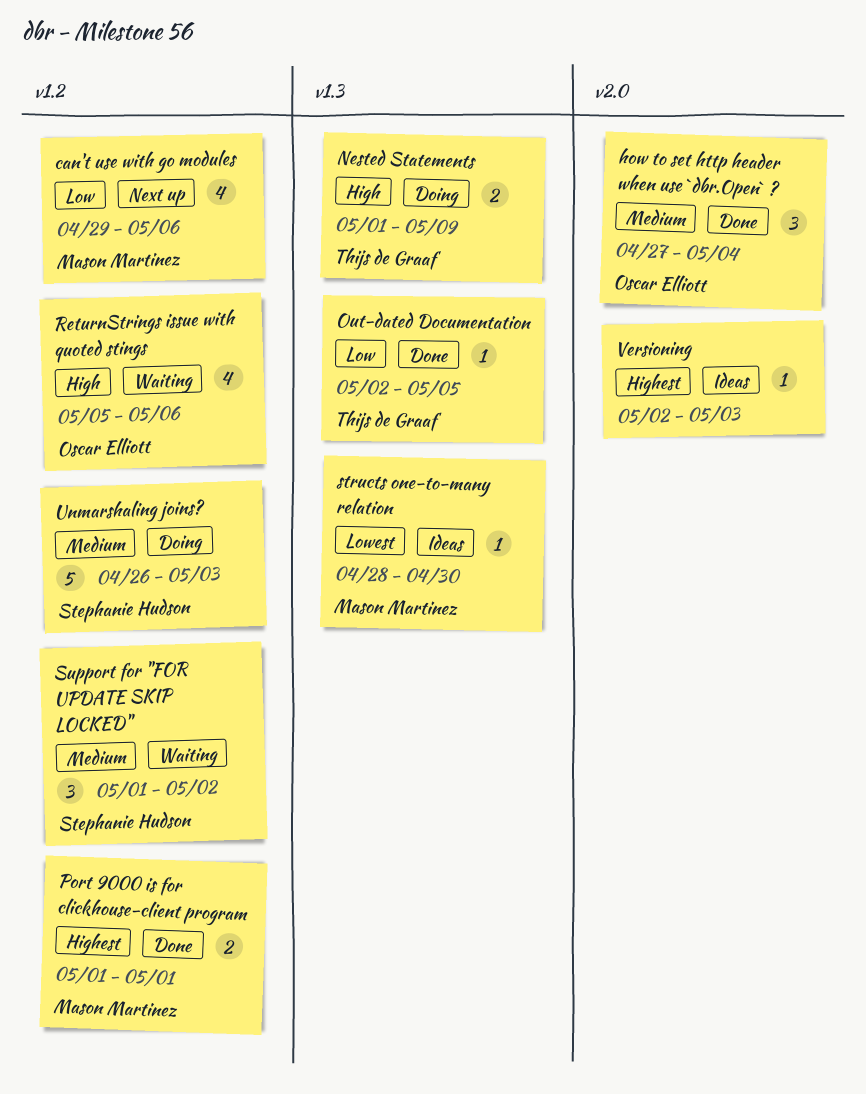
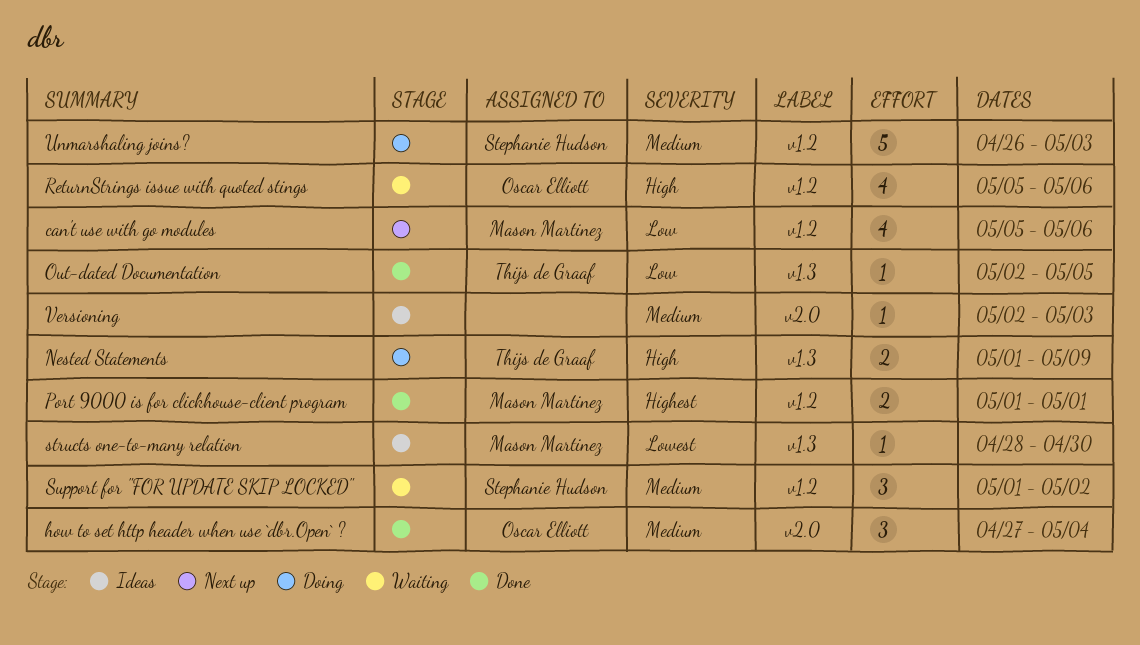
can't use with go modules, start: Apr 29 -> May 5
Versioning, priority: Highest -> Medium

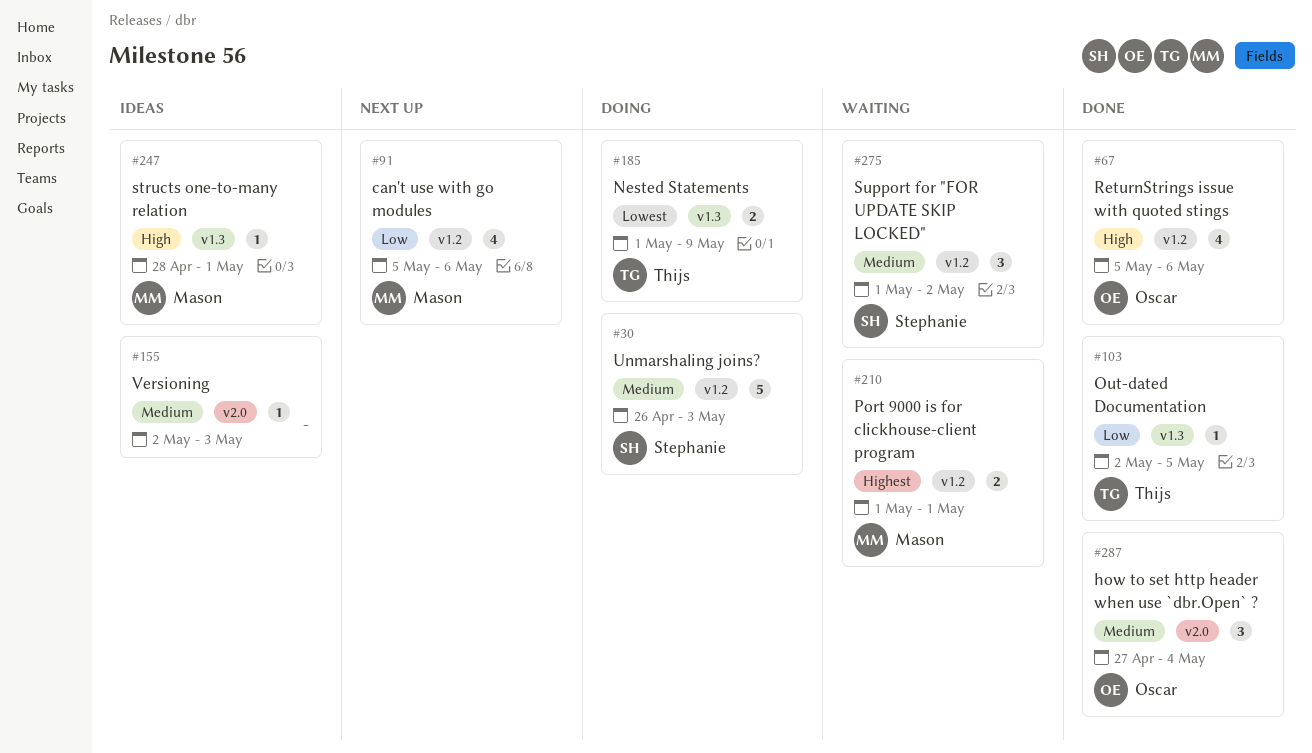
Nested Statements, priority: High -> Lowest
Port 9000 is for clickhouse-client program, status: Done -> Waiting
ReturnStrings issue with quoted stings, status: Waiting -> Done
structs one-to-many relation, priority: Lowest -> High
structs one-to-many relation, due: Apr 30 -> May 1

